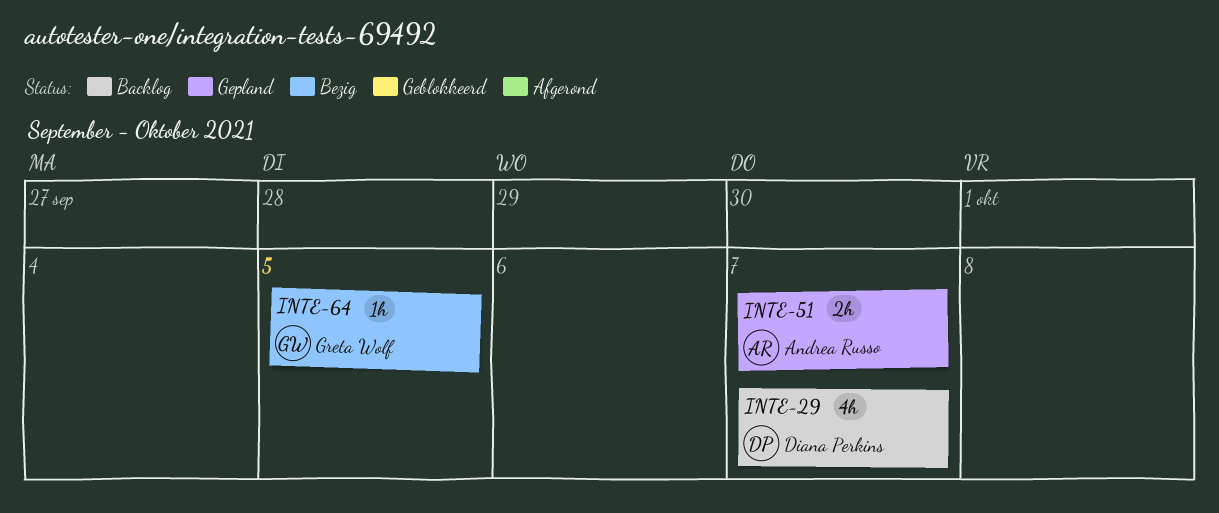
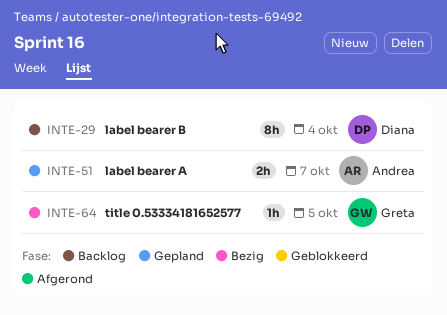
INTE-29, estimate: 4h -> 8h
INTE-29, due: Oct 7 -> Oct 4

